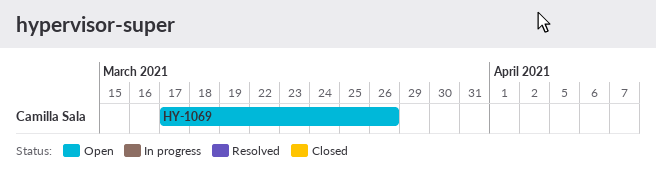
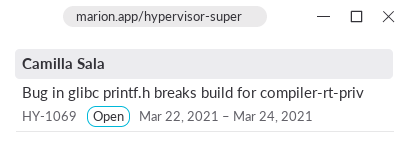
HY-1069, start: Mar 17 -> Mar 22
HY-1069, due: Mar 26 -> Mar 24

